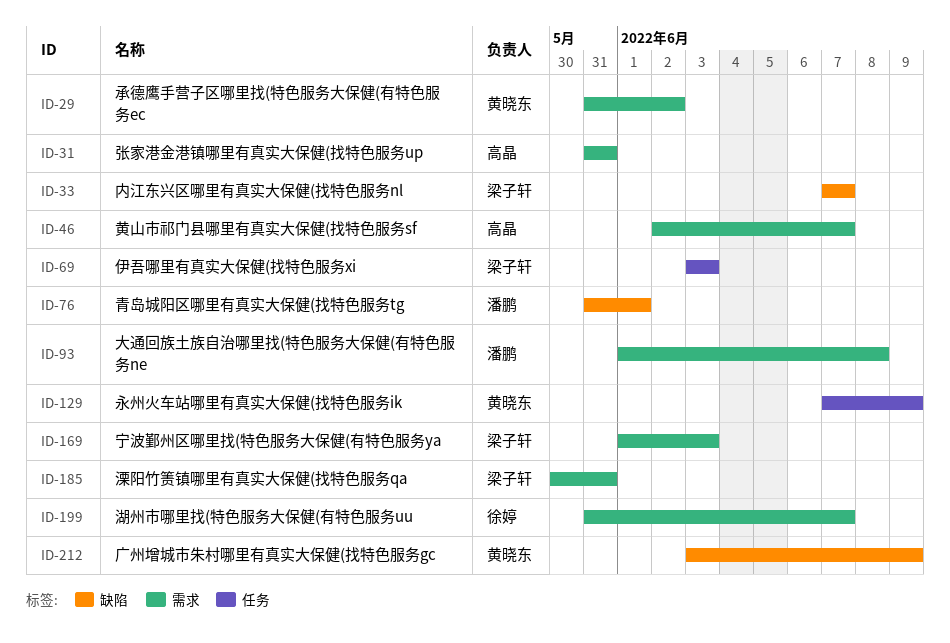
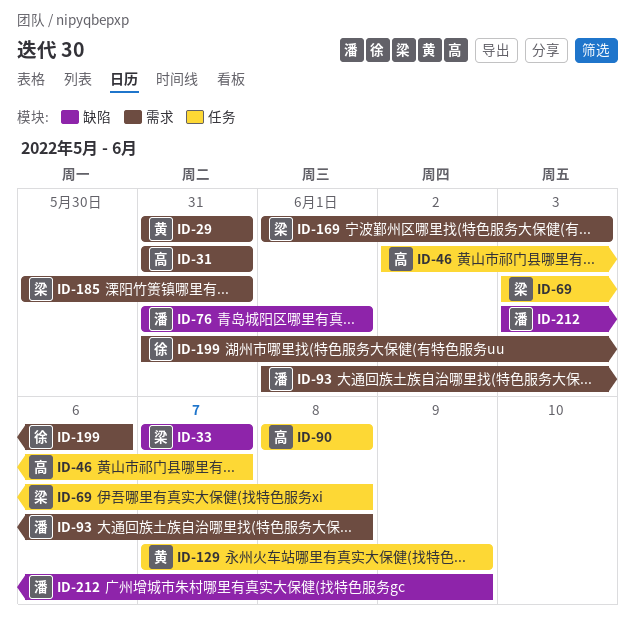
ID-29, due: Jun 2 -> May 31
ID-46, label: 需求 -> 任务
ID-69, due: Jun 3 -> Jun 8
ID-90: none -> present
ID-199, due: Jun 7 -> Jun 6
ID-212, owner: 黄晓东 -> 潘鹏

